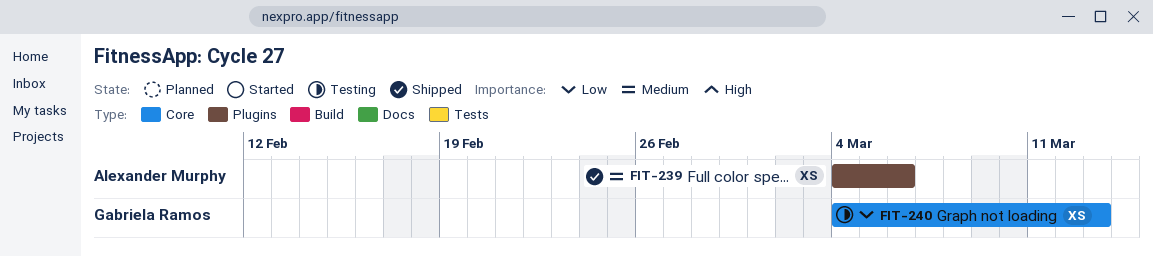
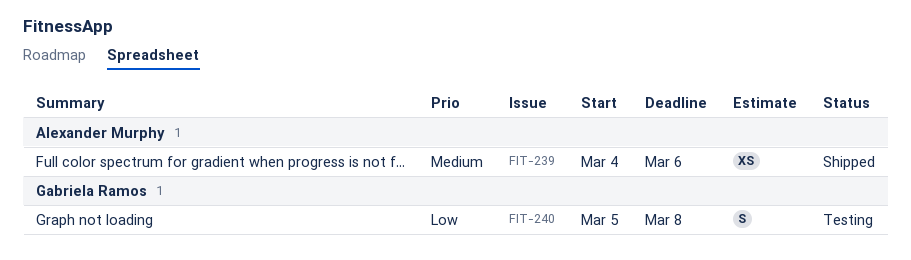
FIT-240, estimate: XS -> S
FIT-240, start: Mar 4 -> Mar 5
FIT-240, due: Mar 13 -> Mar 8

